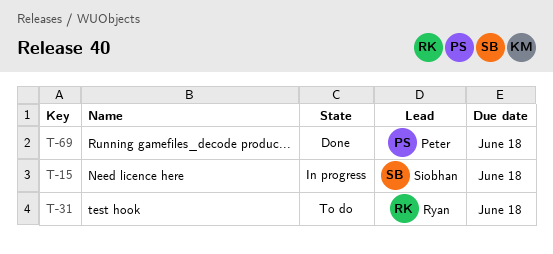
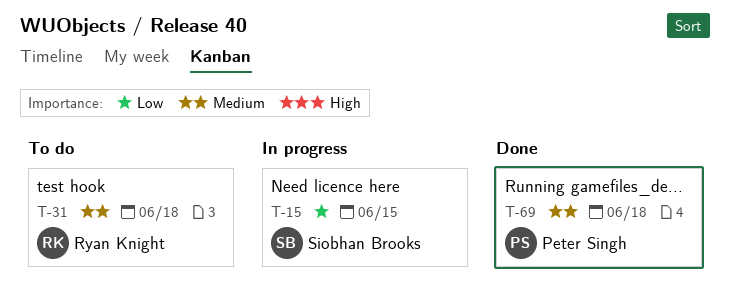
T-15, due: Jun 18 -> Jun 15

